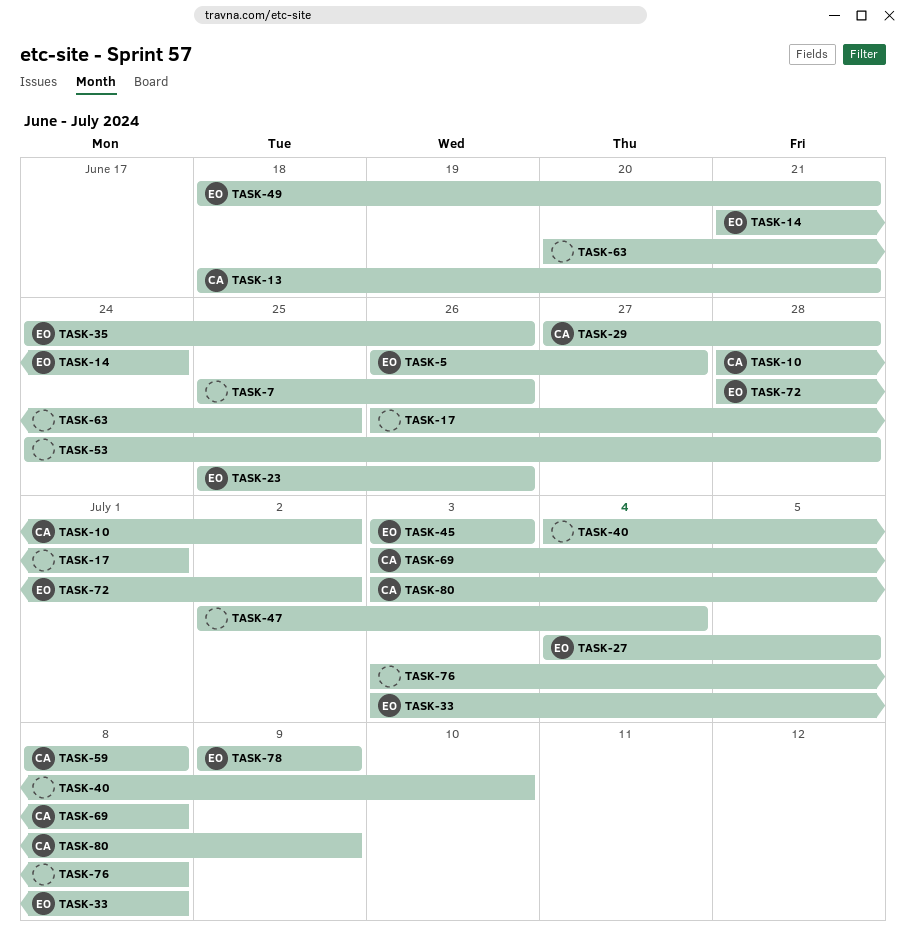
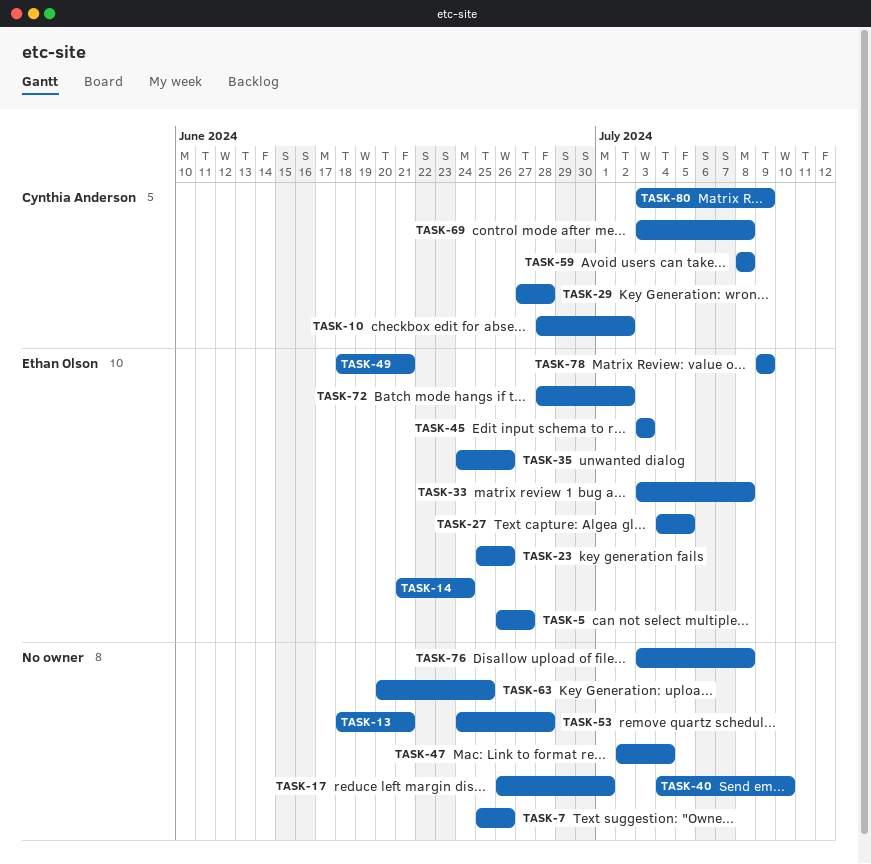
TASK-13, owner: Cynthia Anderson -> none

